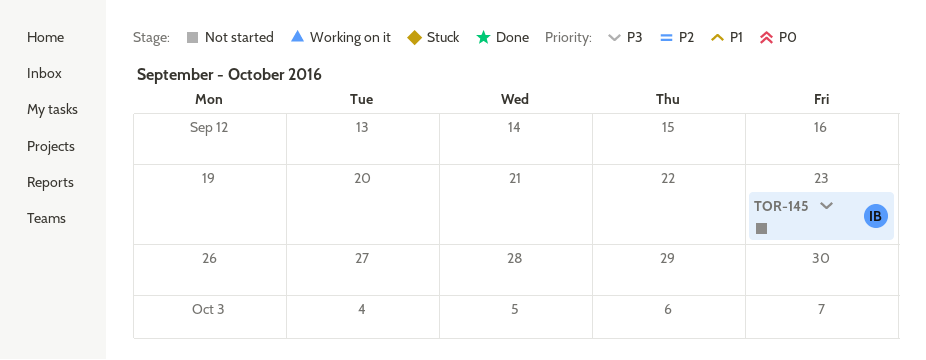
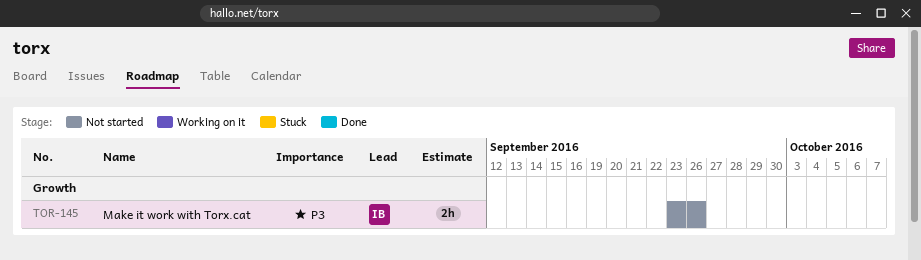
TOR-145, due: Sep 23 -> Sep 26

